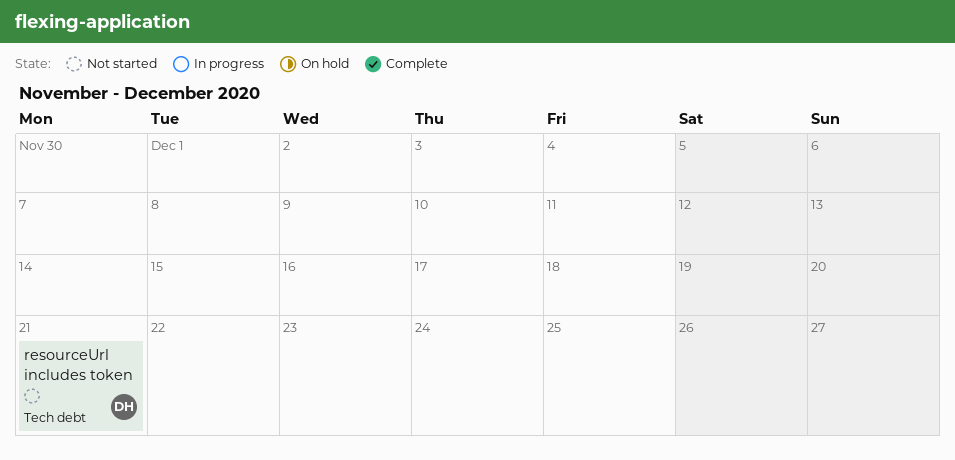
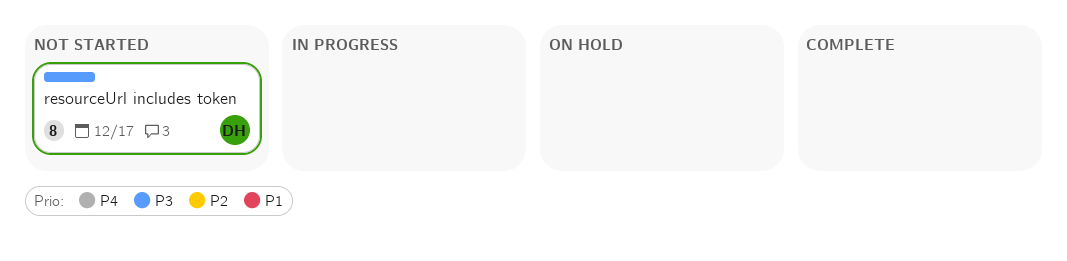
resourceUrl includes token, due: Dec 21 -> Dec 17

